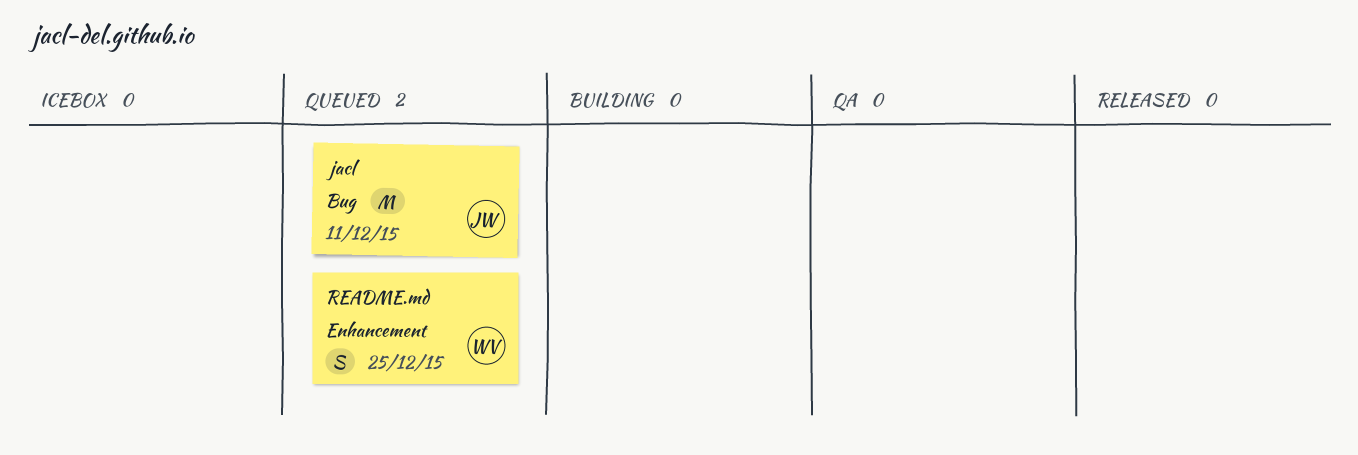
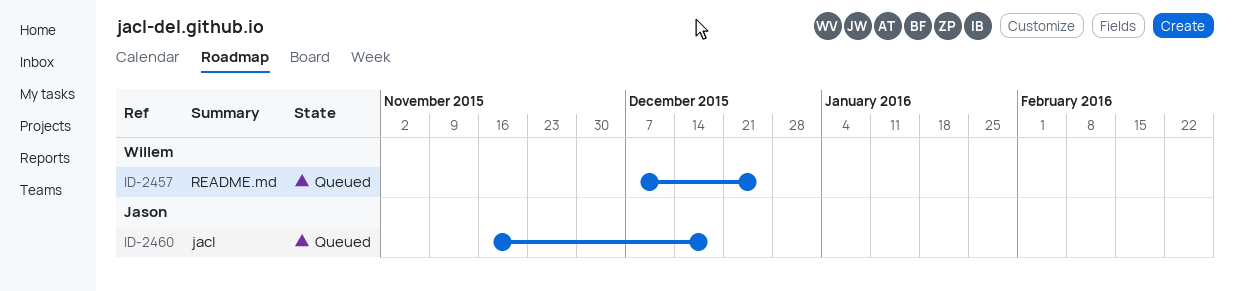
jacl, due: Dec 11 -> Dec 18

